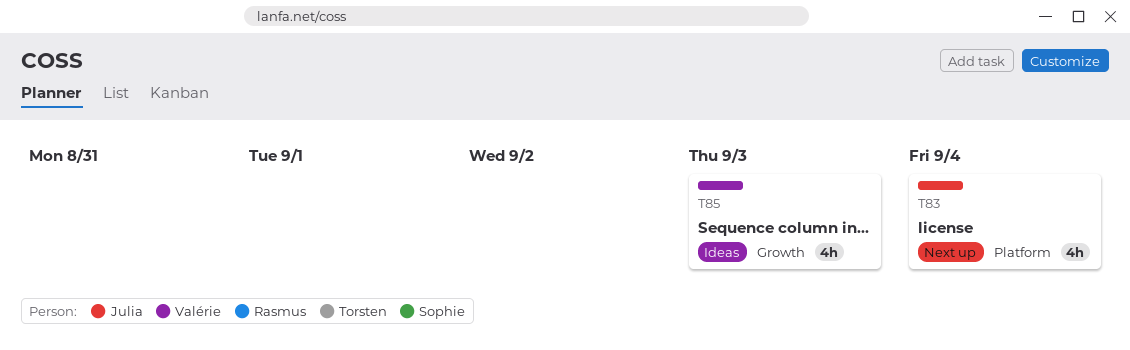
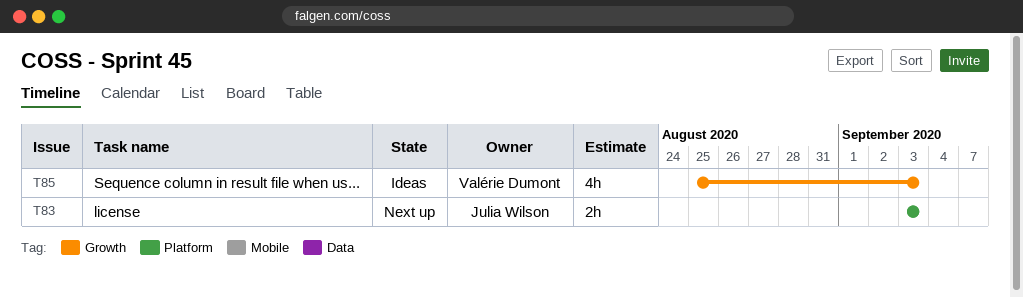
T83, estimate: 4h -> 2h
T83, due: Sep 4 -> Sep 3

